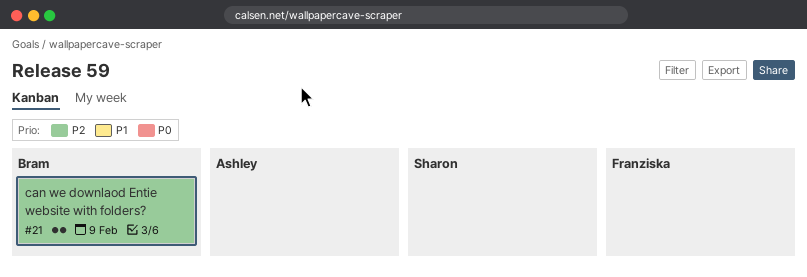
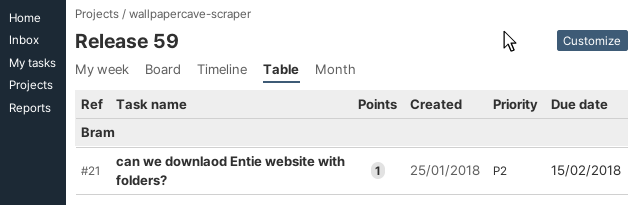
#21, estimate: 2 -> 1
#21, due: Feb 9 -> Feb 15

